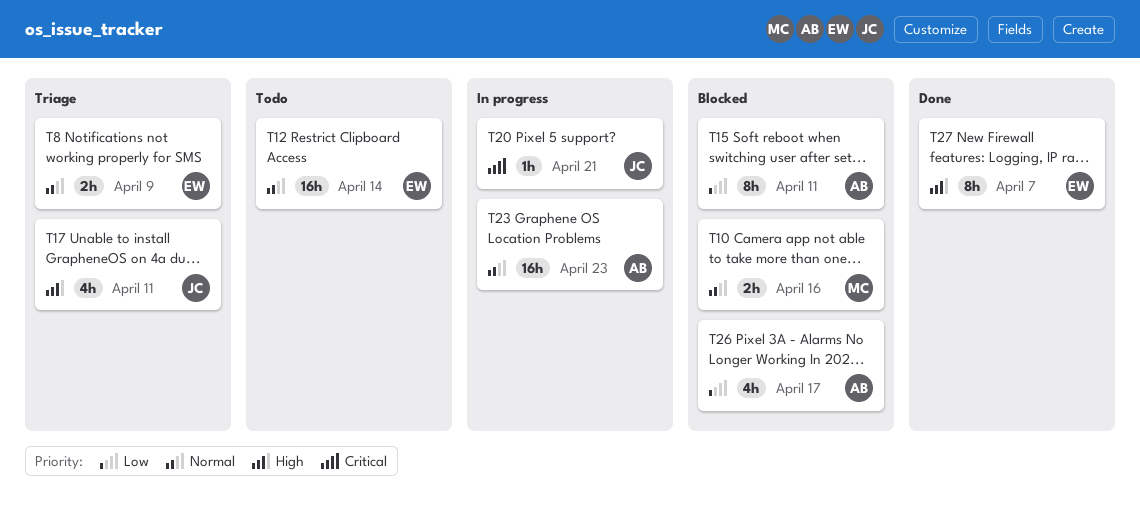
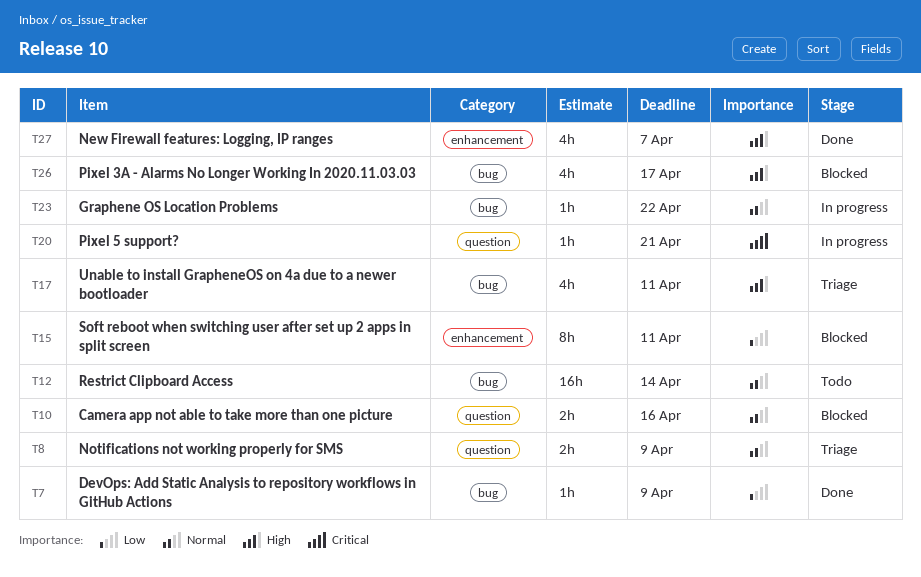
T7: none -> present
T23, estimate: 16h -> 1h
T23, due: Apr 23 -> Apr 22
T26, priority: Low -> High
T27, estimate: 8h -> 4h

